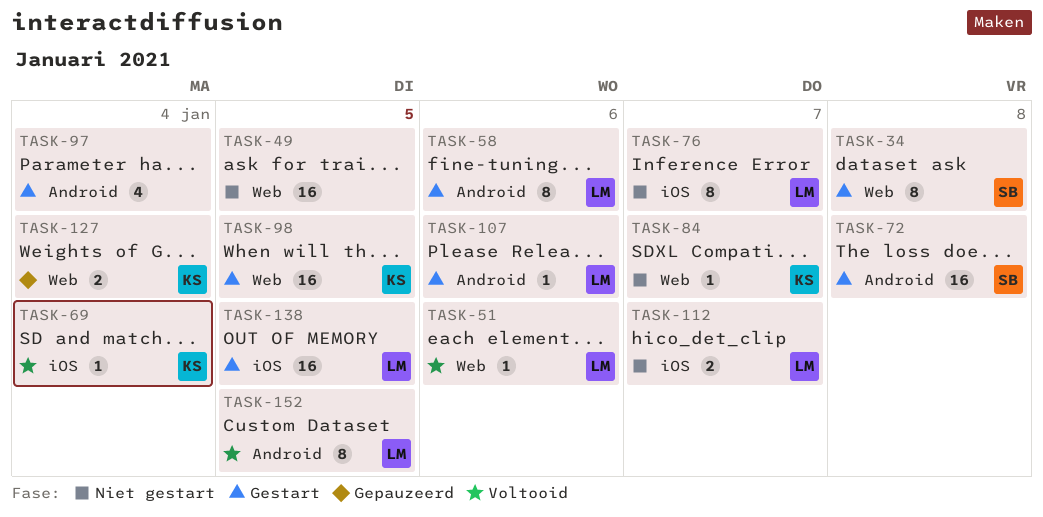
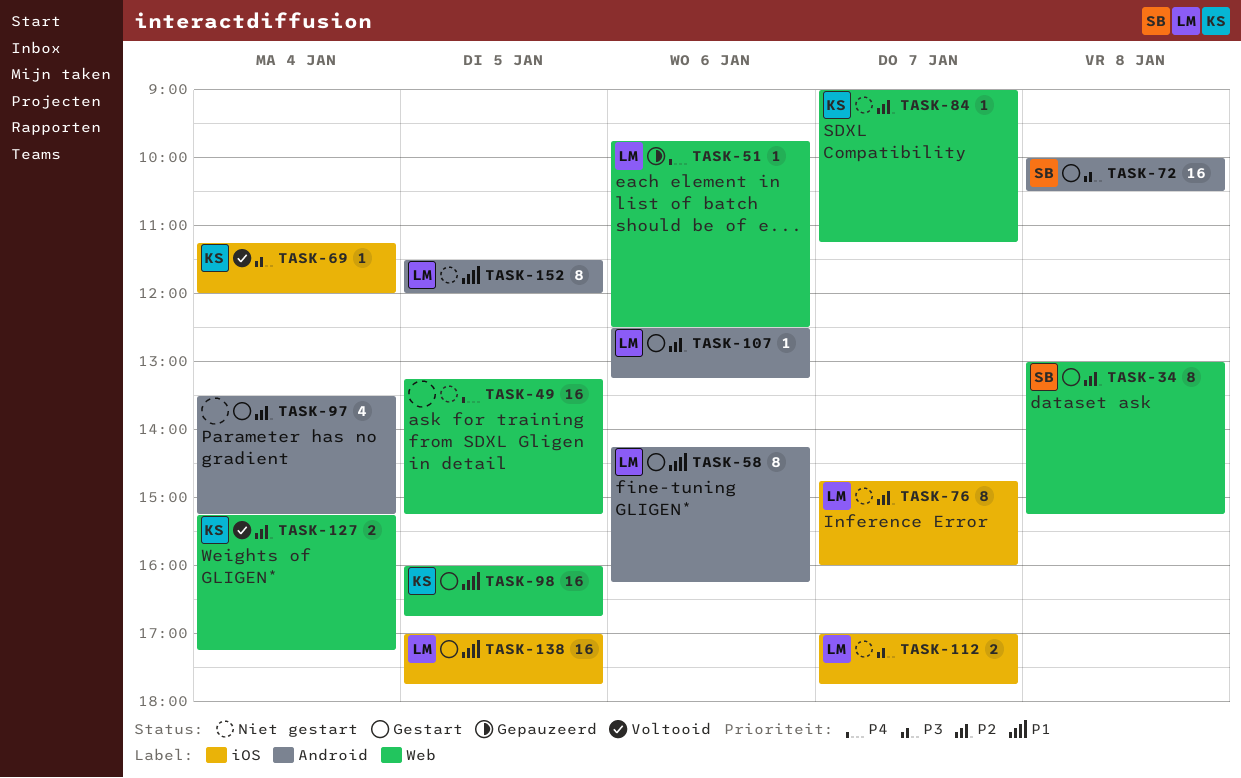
TASK-51, status: Voltooid -> Gepauzeerd
TASK-127, status: Gepauzeerd -> Voltooid
TASK-152, status: Voltooid -> Niet gestart

